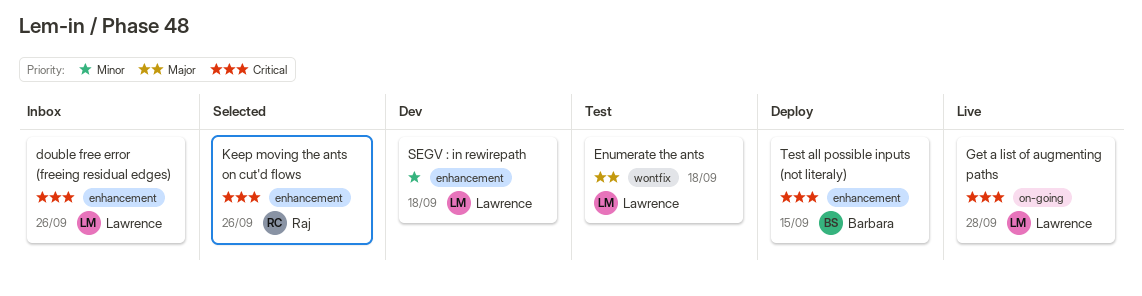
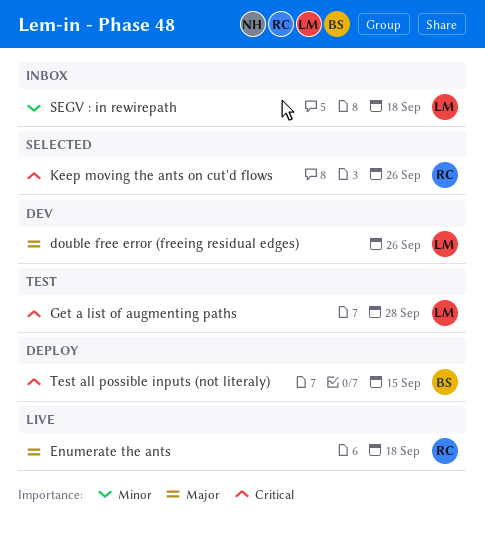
double free error (freeing residual edges), status: Inbox -> Dev
double free error (freeing residual edges), priority: Critical -> Major
Enumerate the ants, status: Test -> Live
Enumerate the ants, owner: Lawrence -> Raj
Get a list of augmenting paths, status: Live -> Test
SEGV : in rewirepath, status: Dev -> Inbox

